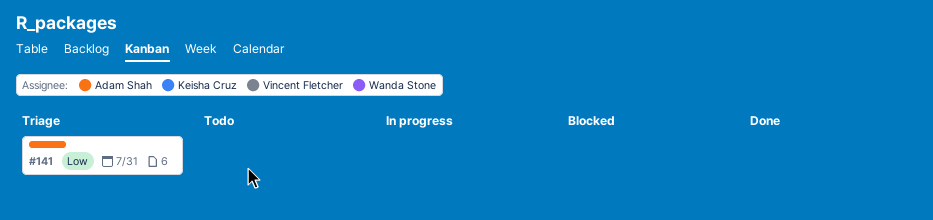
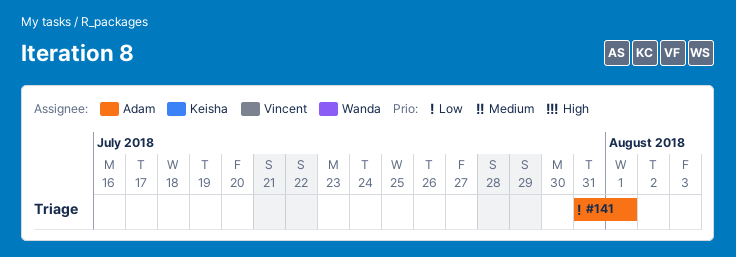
#141, due: Jul 31 -> Aug 1

